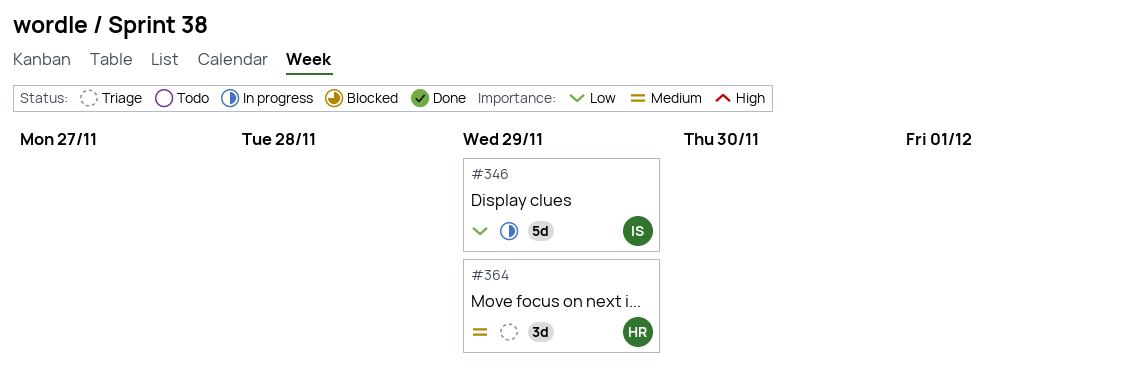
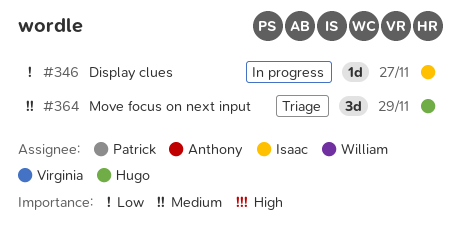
#346, estimate: 5d -> 1d
#346, due: Nov 29 -> Nov 27

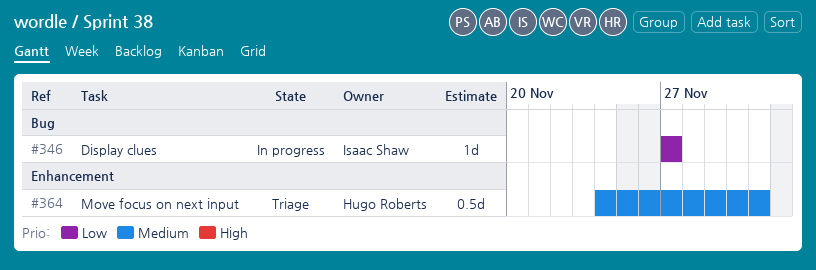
#364, estimate: 3d -> 0.5d
#364, due: Nov 29 -> Dec 1

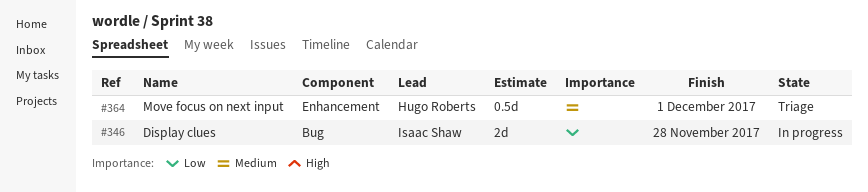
#346, estimate: 1d -> 2d
#346, due: Nov 27 -> Nov 28

